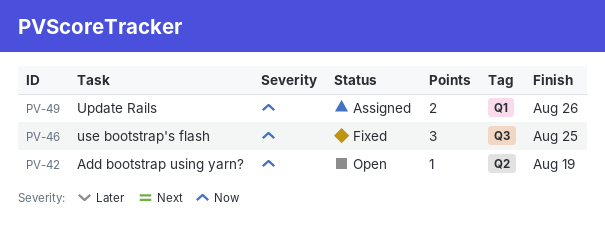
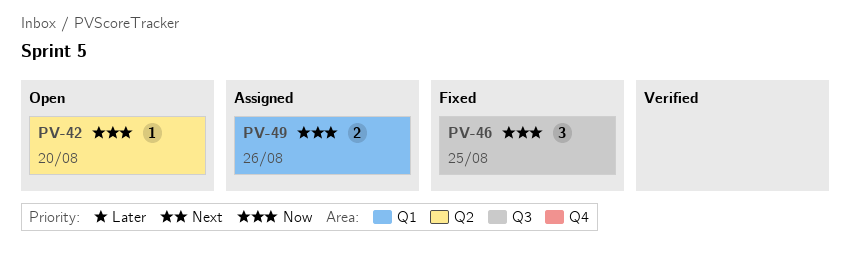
PV-42, due: Aug 19 -> Aug 20

